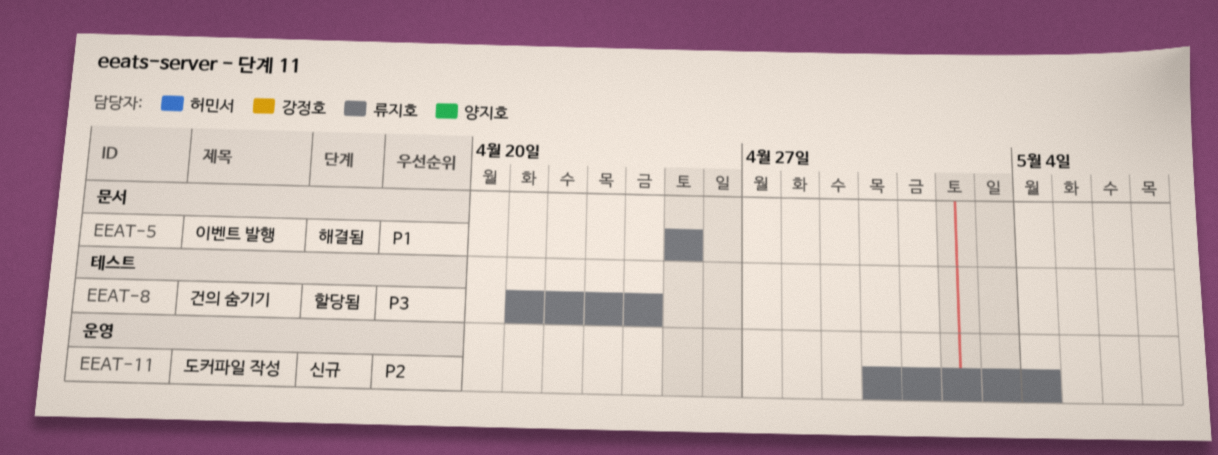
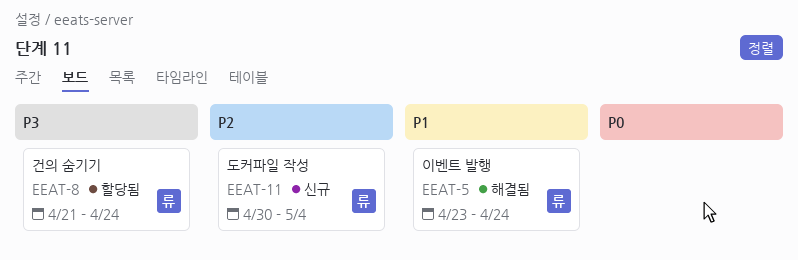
EEAT-5, start: Apr 25 -> Apr 23
EEAT-5, due: Apr 25 -> Apr 24

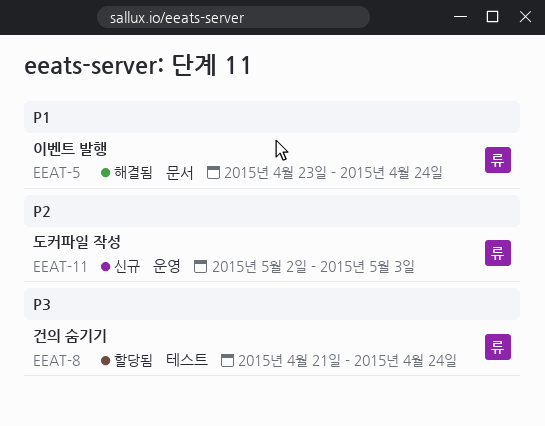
EEAT-11, start: Apr 30 -> May 2
EEAT-11, due: May 4 -> May 3

